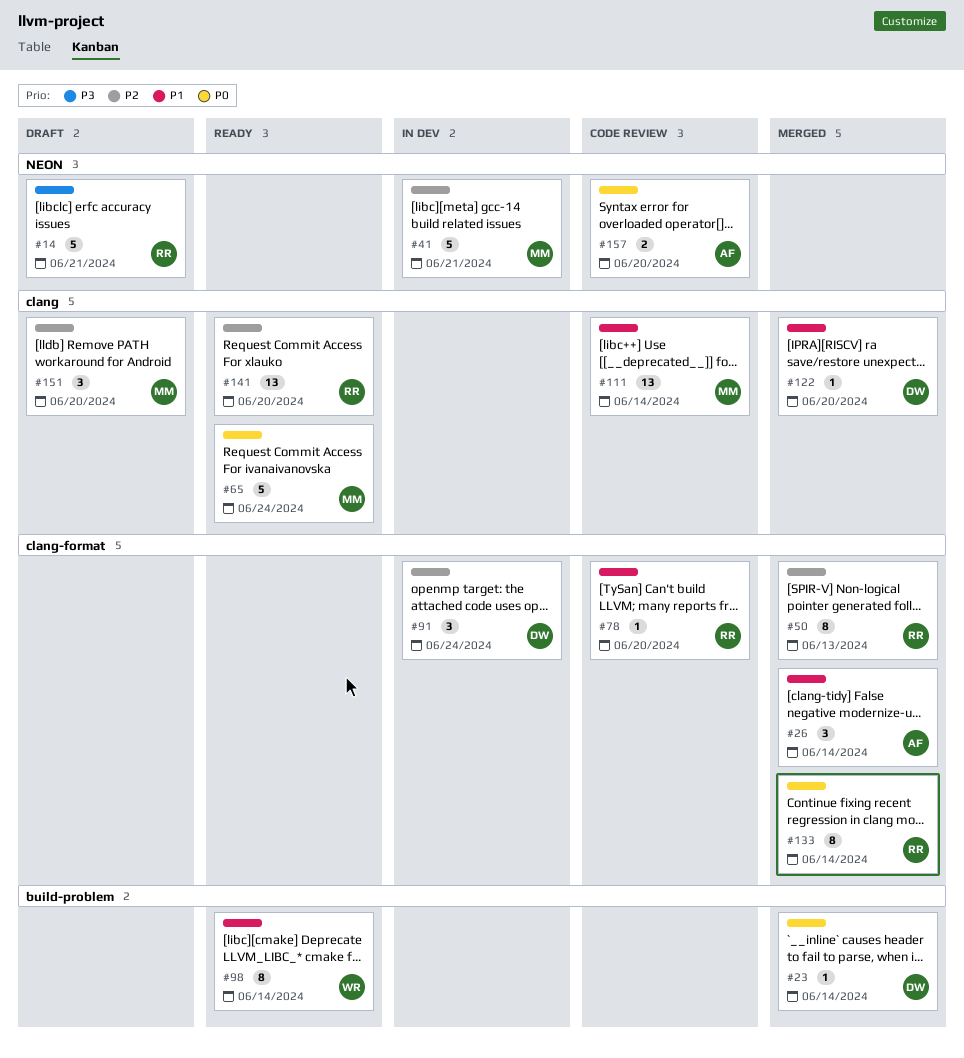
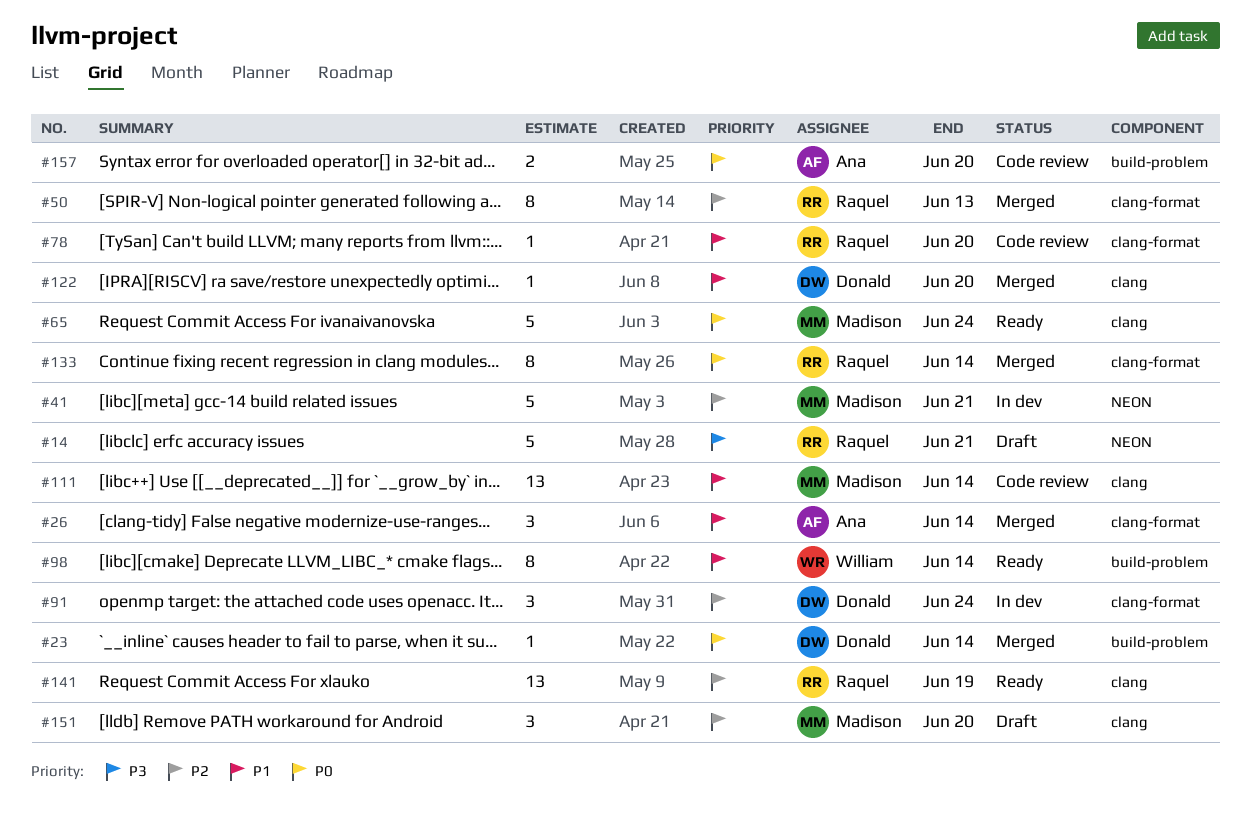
#141, due: Jun 20 -> Jun 19
#157, label: NEON -> build-problem

